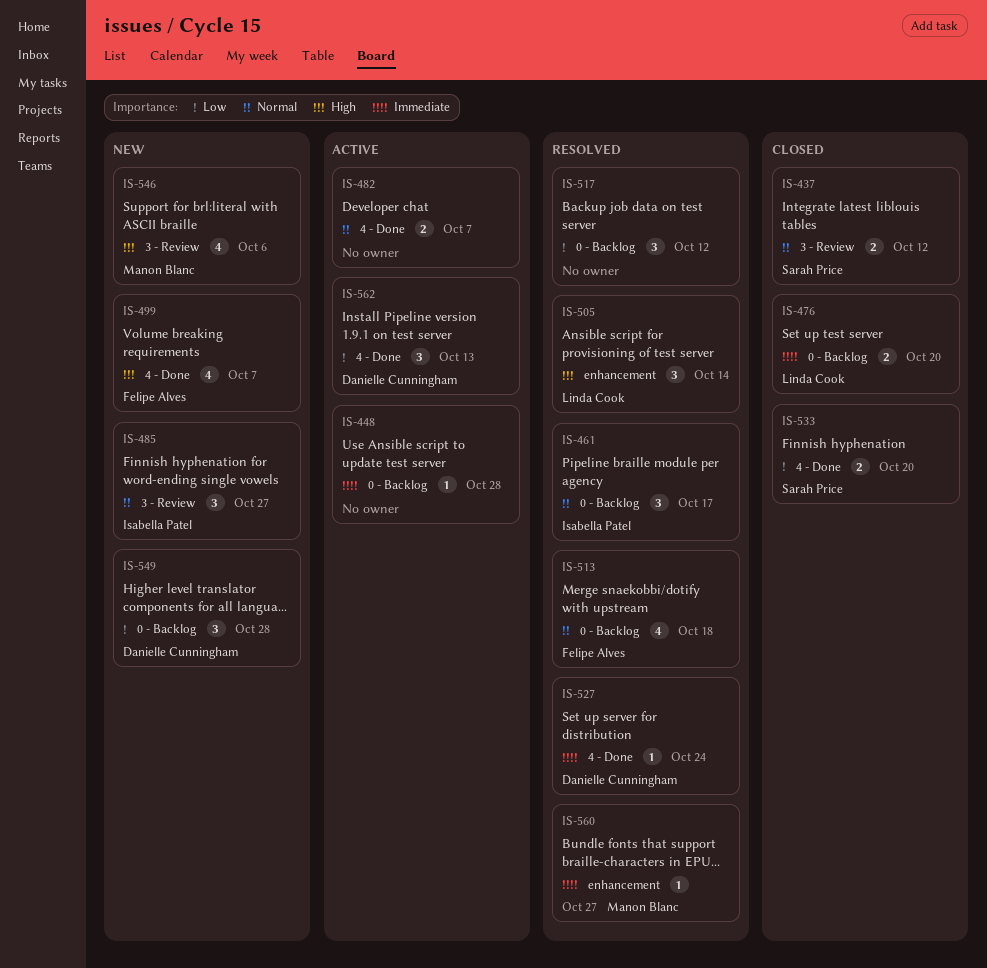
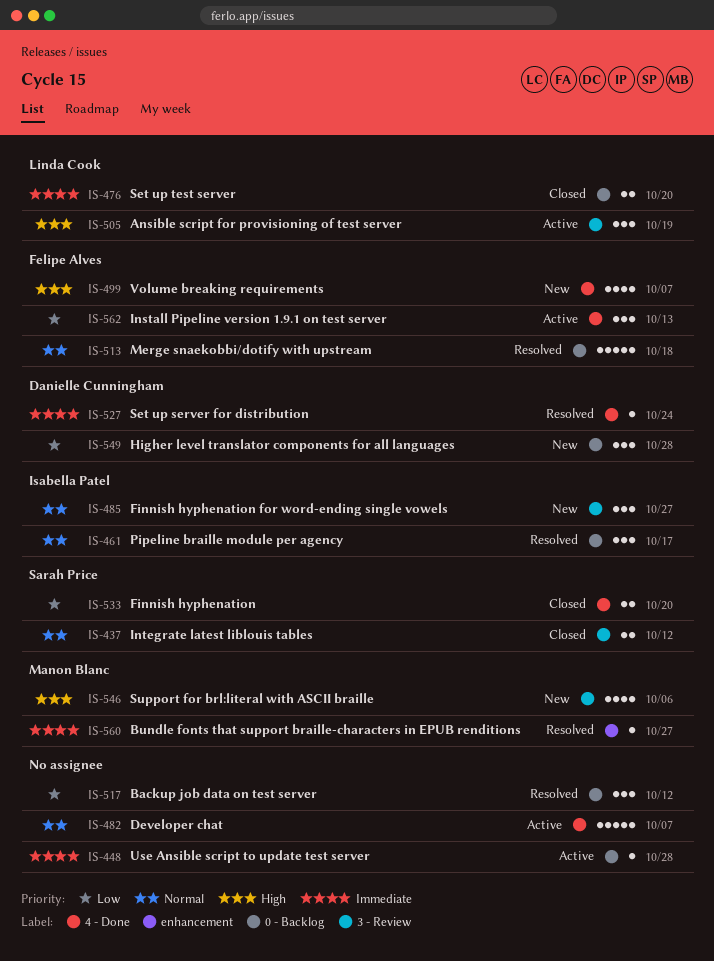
IS-482, estimate: 2 -> 5
IS-505, status: Resolved -> Active
IS-505, label: enhancement -> 3 - Review
IS-505, due: Oct 14 -> Oct 19
IS-513, estimate: 4 -> 5
IS-562, owner: Danielle Cunningham -> Felipe Alves

